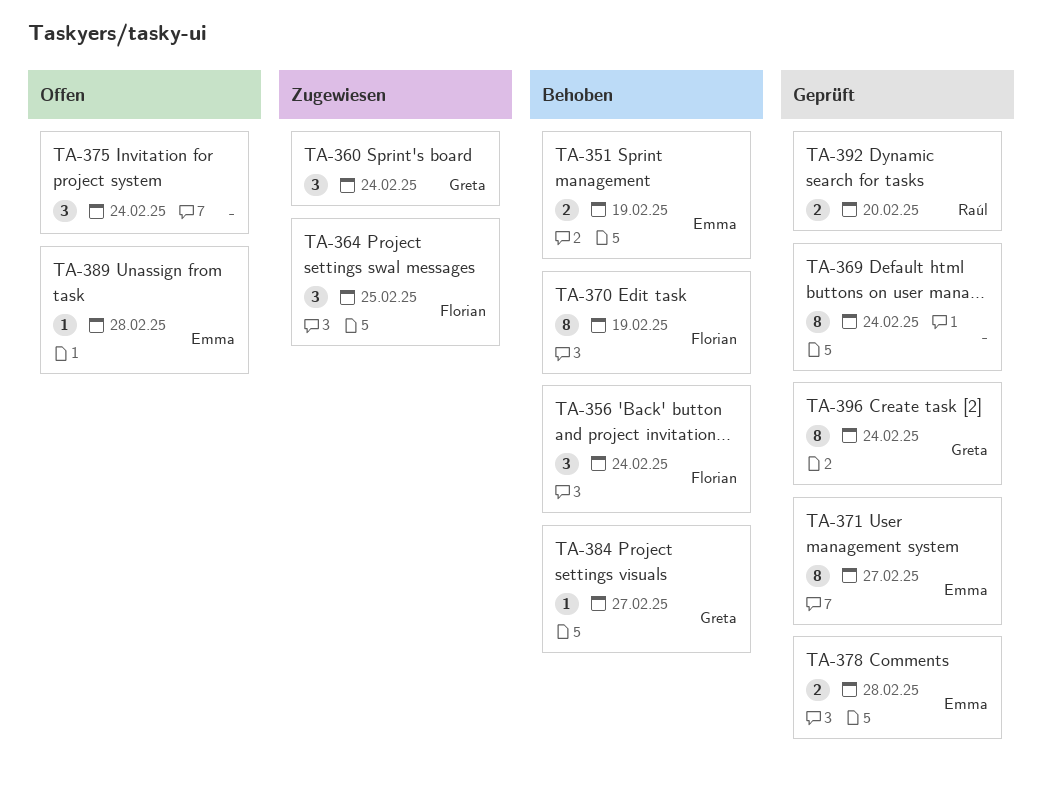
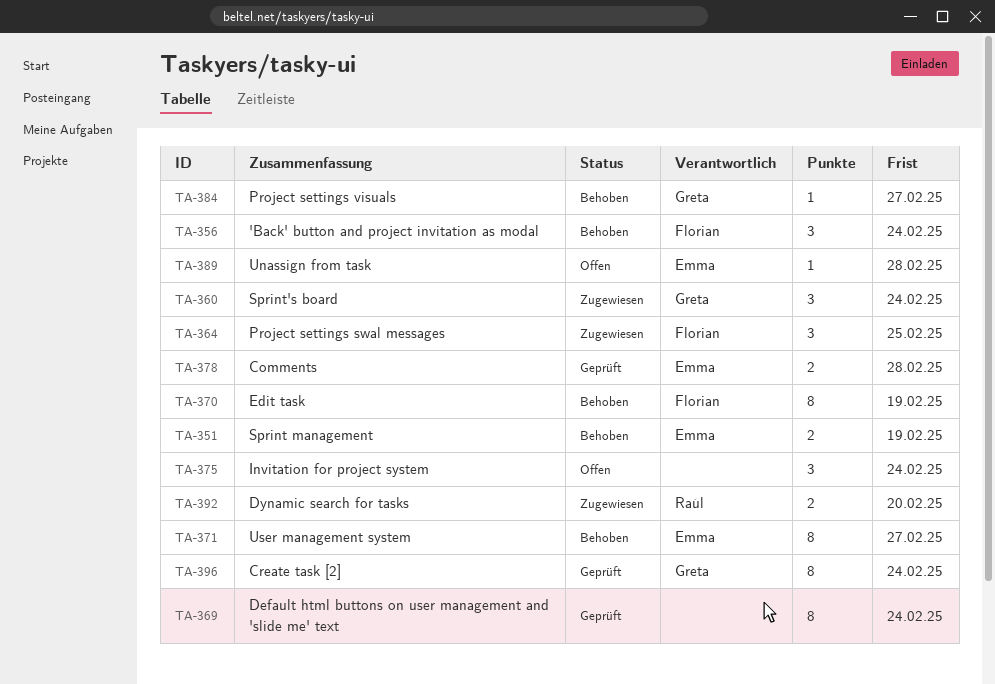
TA-371, status: Geprüft -> Behoben
TA-392, status: Geprüft -> Zugewiesen

